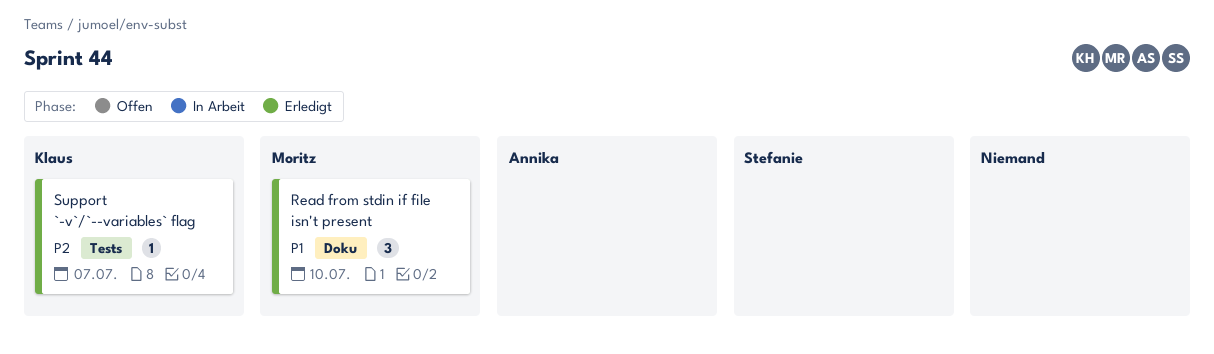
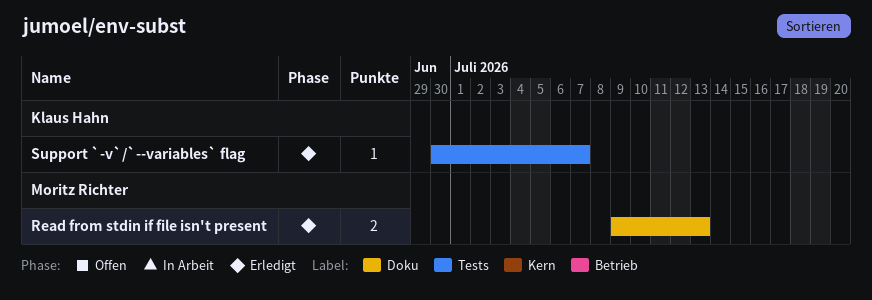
Read from stdin if file isn't present, estimate: 3 -> 2
Read from stdin if file isn't present, due: Jul 10 -> Jul 13

